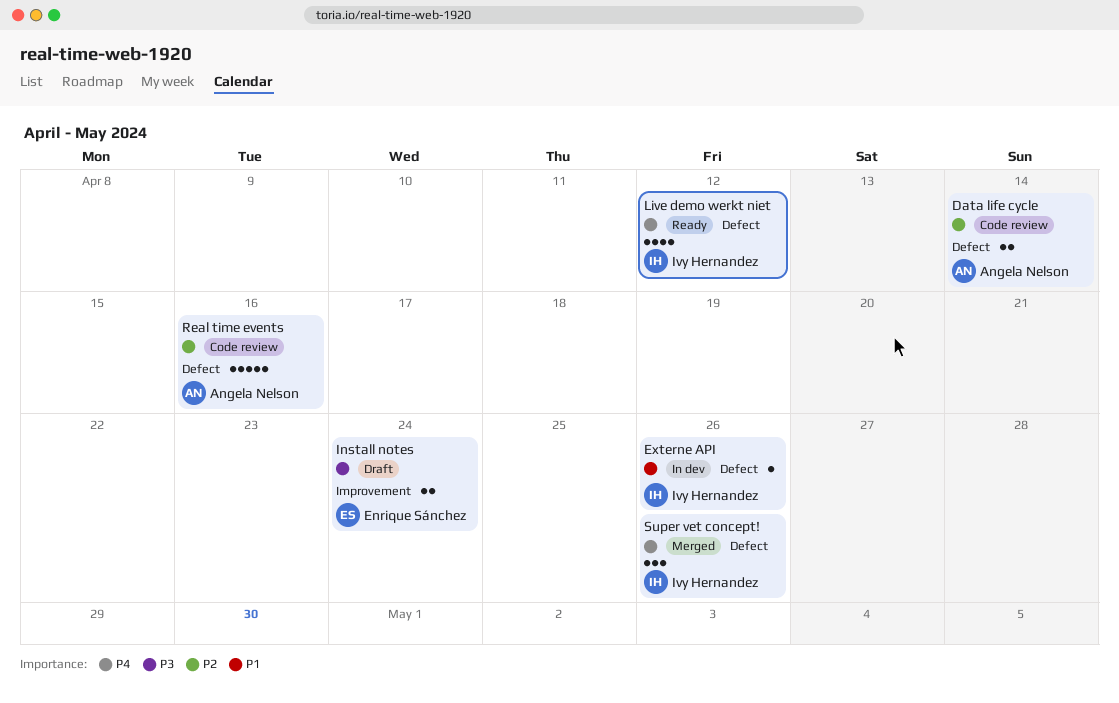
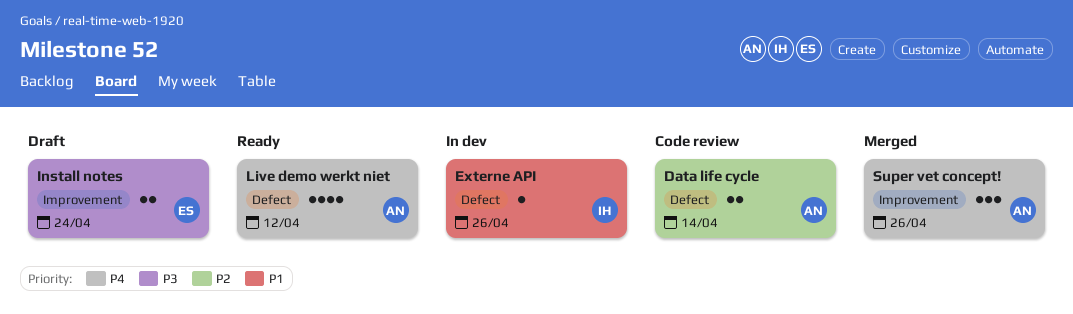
Live demo werkt niet, owner: Ivy Hernandez -> Angela Nelson
Real time events: present -> none
Super vet concept!, owner: Ivy Hernandez -> Angela Nelson
Super vet concept!, label: Defect -> Improvement

